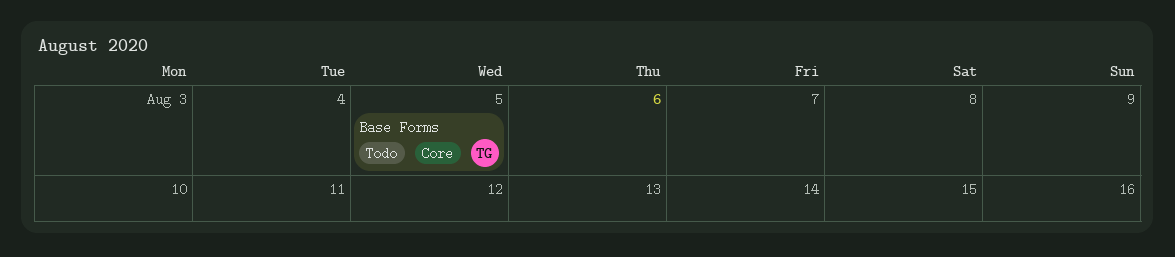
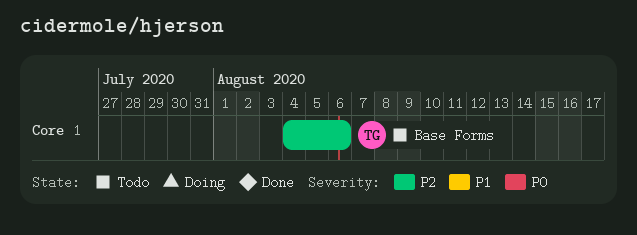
Base Forms, due: Aug 5 -> Aug 6

